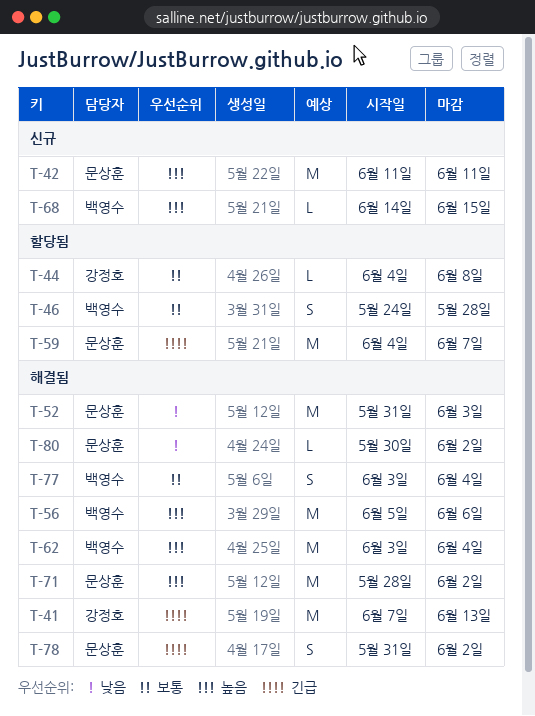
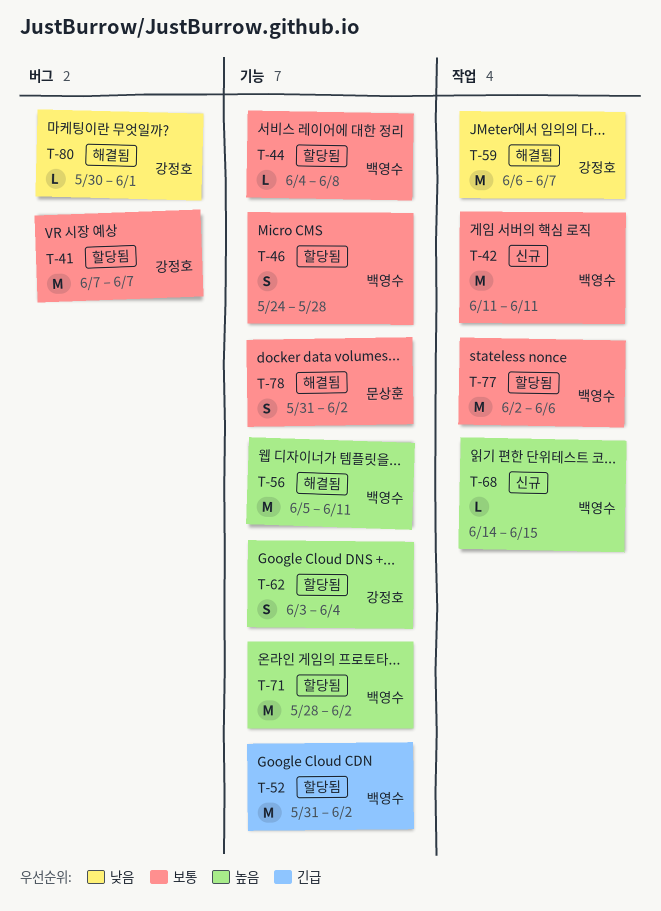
T-41, status: 해결됨 -> 할당됨
T-41, priority: 긴급 -> 보통
T-41, due: Jun 13 -> Jun 7
T-42, owner: 문상훈 -> 백영수
T-42, priority: 높음 -> 보통
T-44, owner: 강정호 -> 백영수
T-52, status: 해결됨 -> 할당됨
T-52, owner: 문상훈 -> 백영수
T-52, priority: 낮음 -> 긴급
T-52, due: Jun 3 -> Jun 2
T-56, due: Jun 6 -> Jun 11
T-59, status: 할당됨 -> 해결됨
T-59, owner: 문상훈 -> 강정호
T-59, priority: 긴급 -> 낮음
T-59, start: Jun 4 -> Jun 6
T-62, status: 해결됨 -> 할당됨
T-62, owner: 백영수 -> 강정호
T-62, estimate: M -> S
T-71, status: 해결됨 -> 할당됨
T-71, owner: 문상훈 -> 백영수
T-77, status: 해결됨 -> 할당됨
T-77, estimate: S -> M
T-77, start: Jun 3 -> Jun 2
T-77, due: Jun 4 -> Jun 6
T-78, priority: 긴급 -> 보통
T-80, owner: 문상훈 -> 강정호
T-80, due: Jun 2 -> Jun 1

